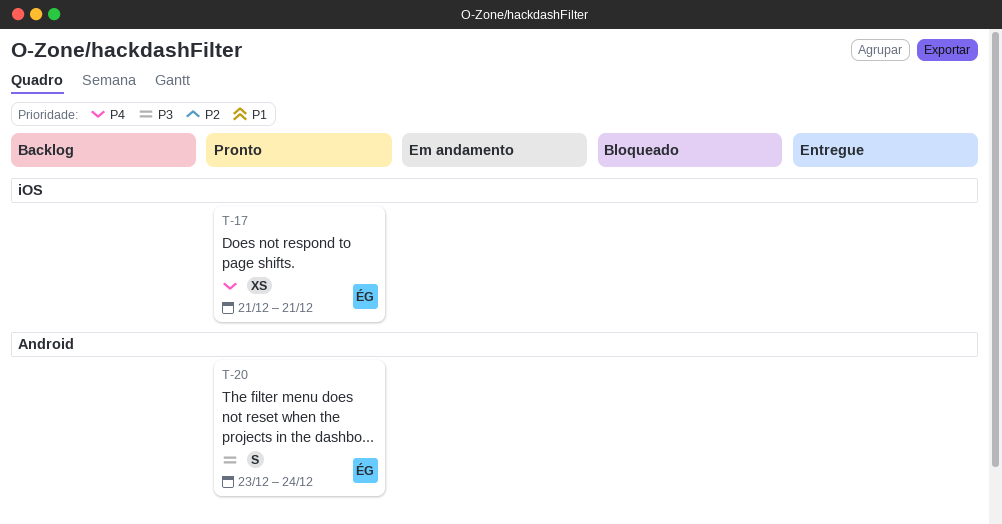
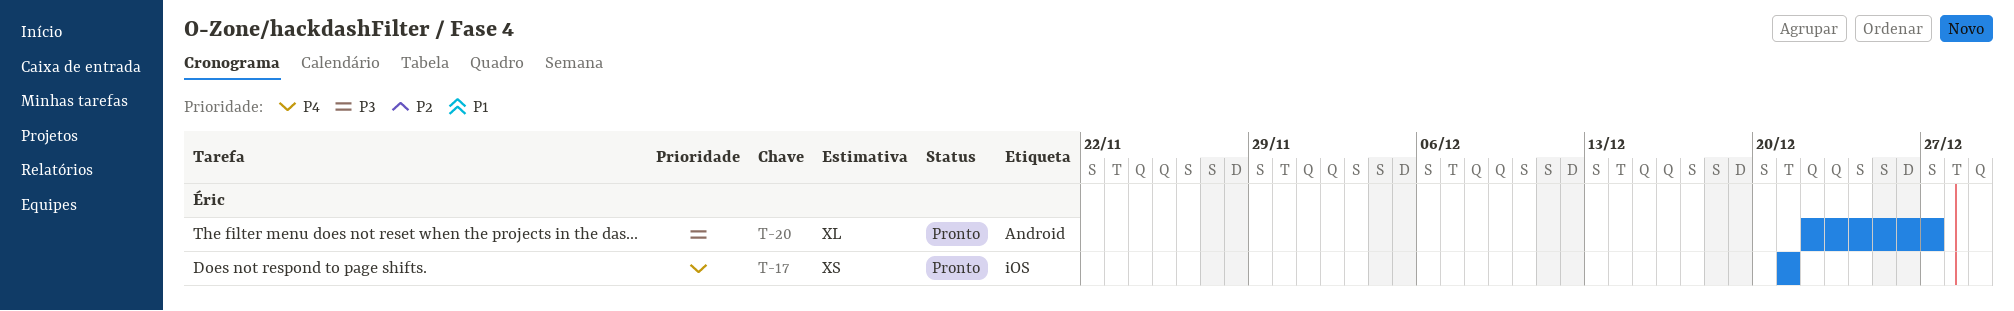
T-20, estimate: S -> XL
T-20, start: Dec 23 -> Dec 22
T-20, due: Dec 24 -> Dec 27

